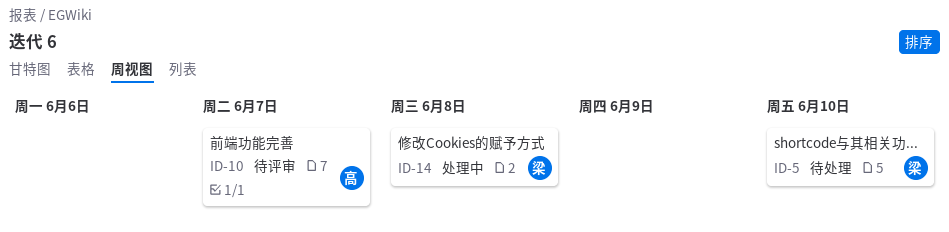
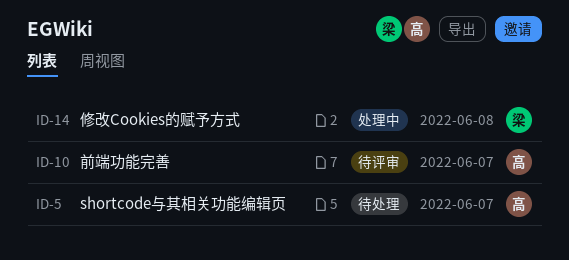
ID-5, owner: 梁 -> 高
ID-5, due: Jun 10 -> Jun 7

